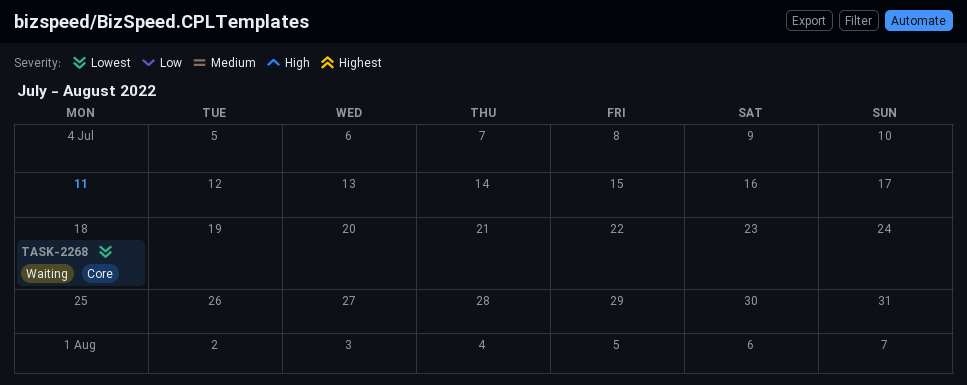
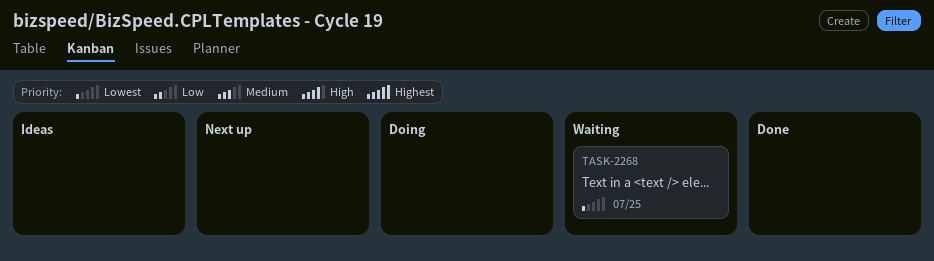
TASK-2268, due: Jul 18 -> Jul 25

